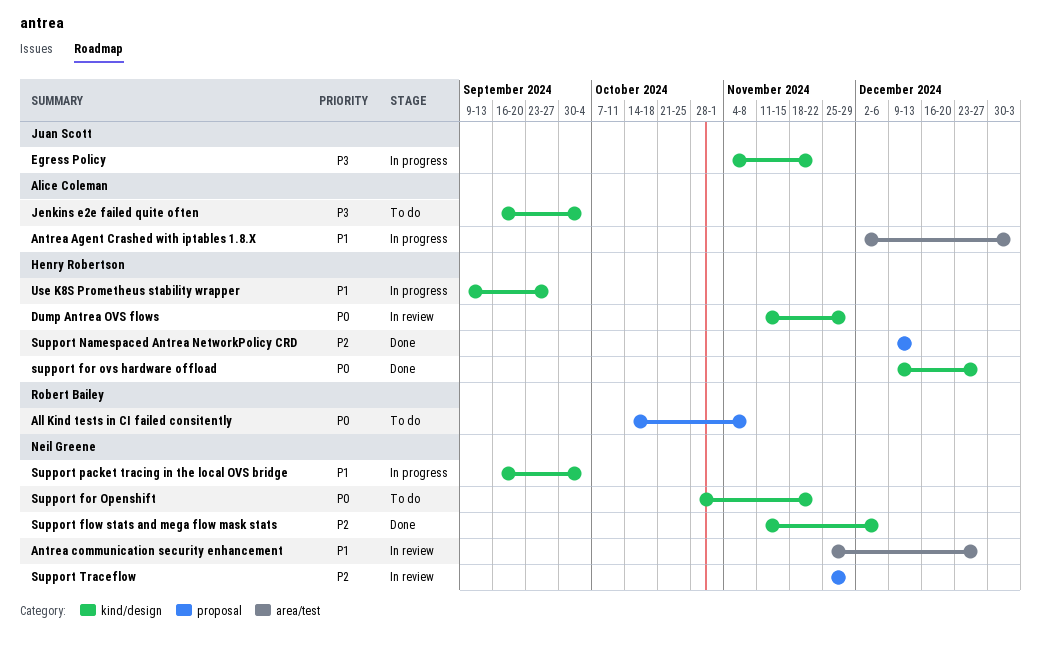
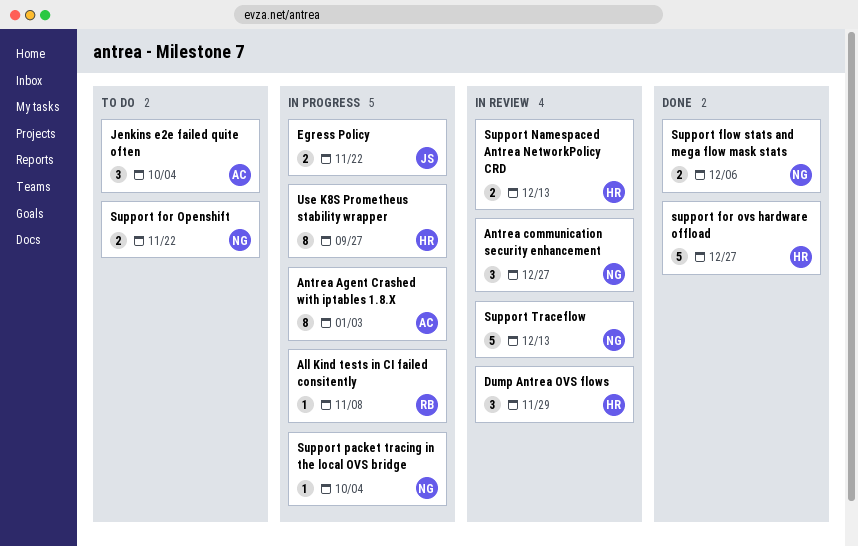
All Kind tests in CI failed consitently, status: To do -> In progress
Support Namespaced Antrea NetworkPolicy CRD, status: Done -> In review
Support Traceflow, due: Nov 29 -> Dec 13

